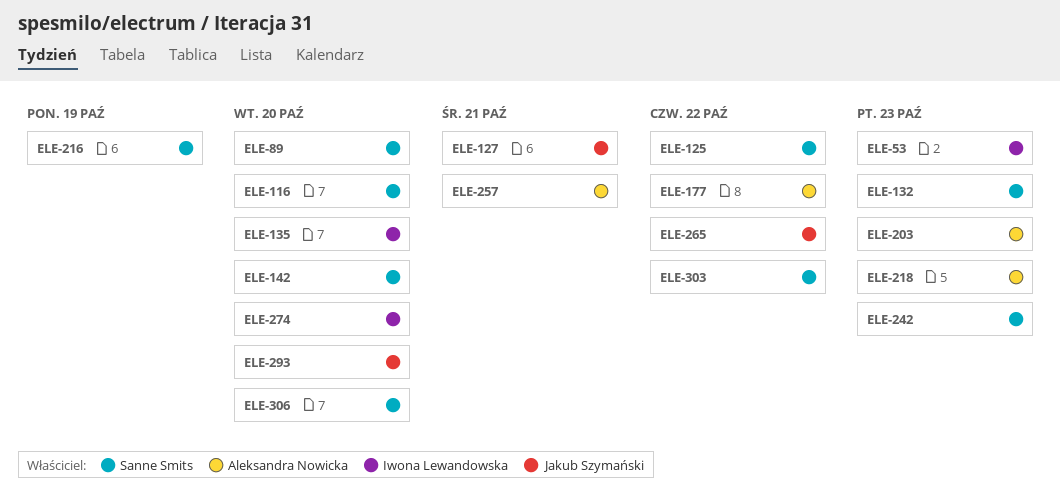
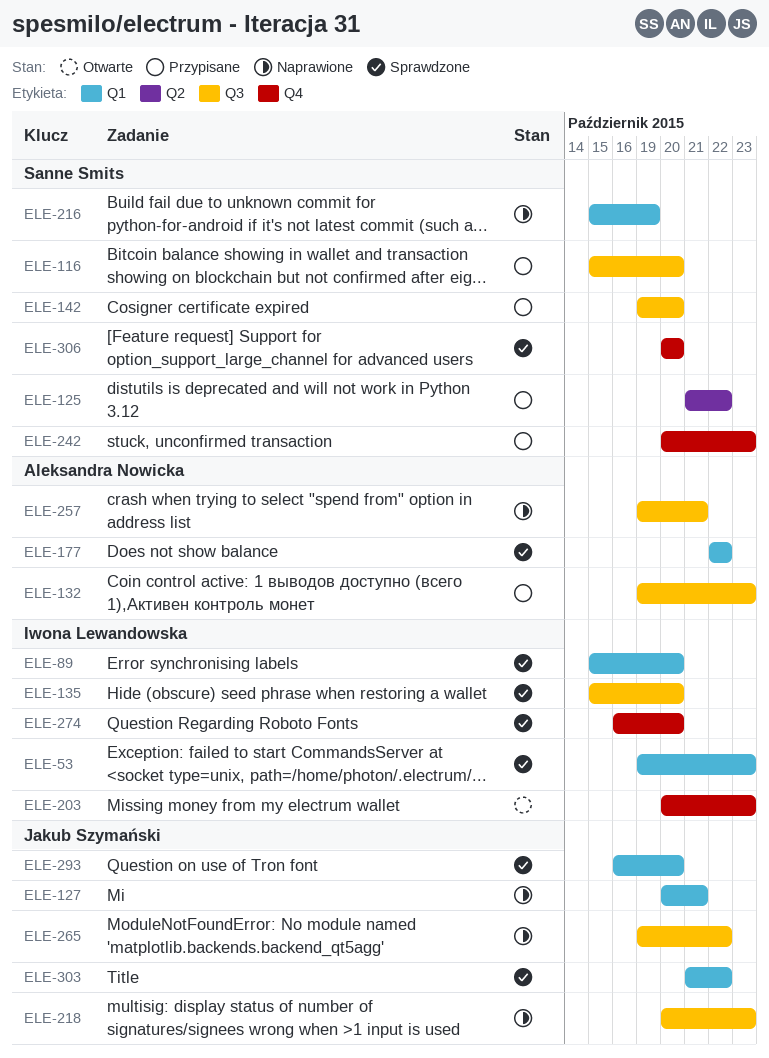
ELE-89, owner: Sanne Smits -> Iwona Lewandowska
ELE-132, owner: Sanne Smits -> Aleksandra Nowicka
ELE-203, owner: Aleksandra Nowicka -> Iwona Lewandowska
ELE-218, owner: Aleksandra Nowicka -> Jakub Szymański
ELE-303, owner: Sanne Smits -> Jakub Szymański

